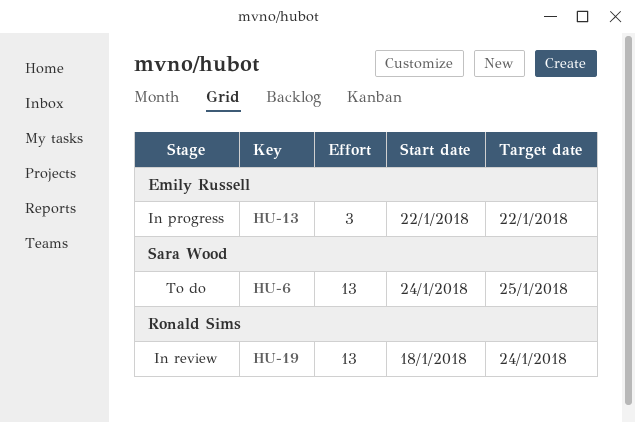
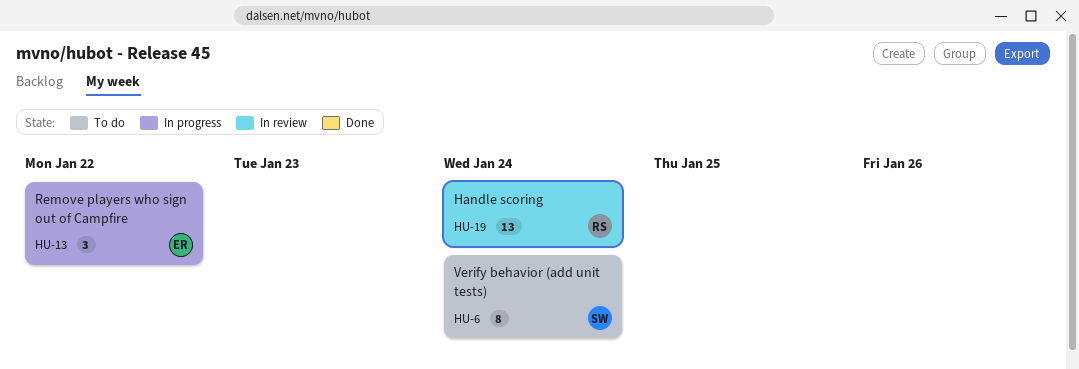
HU-6, estimate: 13 -> 8
HU-6, due: Jan 25 -> Jan 24

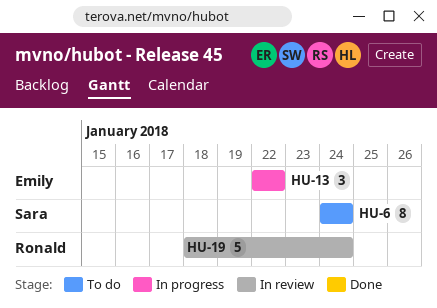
HU-19, estimate: 13 -> 5

